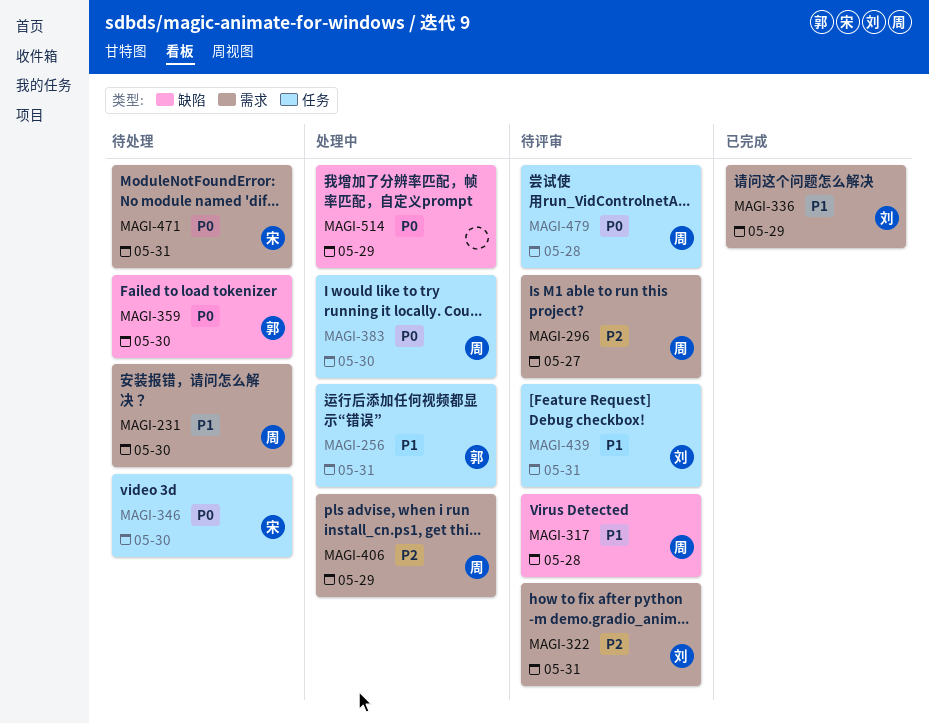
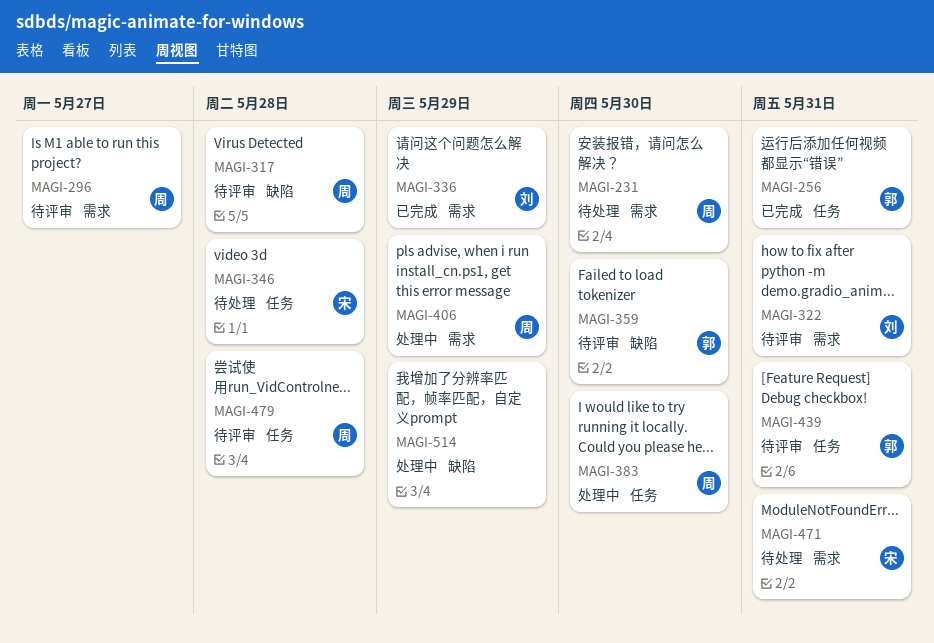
MAGI-256, status: 处理中 -> 已完成
MAGI-346, due: May 30 -> May 28
MAGI-359, status: 待处理 -> 待评审
MAGI-439, owner: 刘 -> 郭

